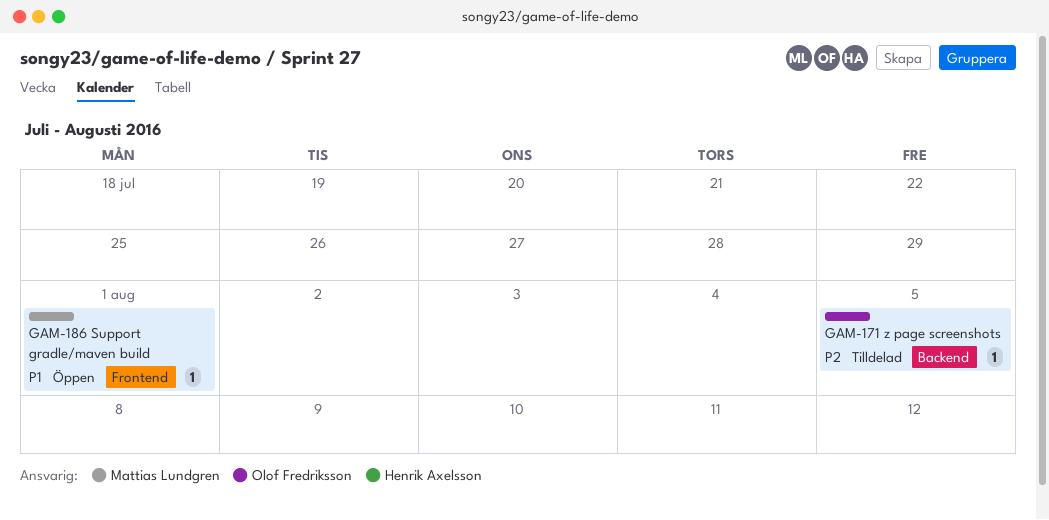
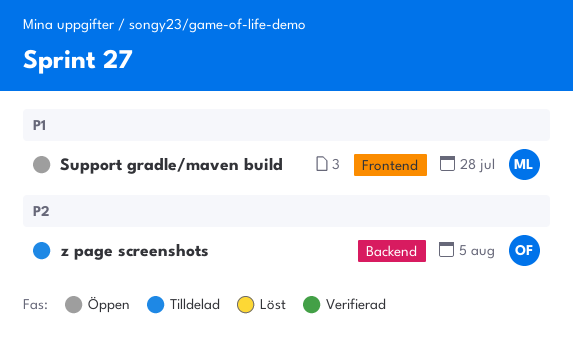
Support gradle/maven build, due: Aug 1 -> Jul 28

